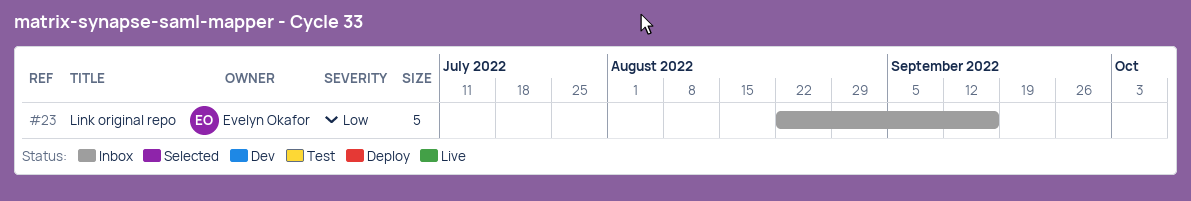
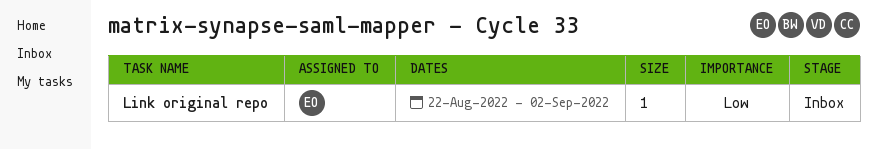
Link original repo, estimate: 5 -> 1
Link original repo, due: Sep 16 -> Sep 2

